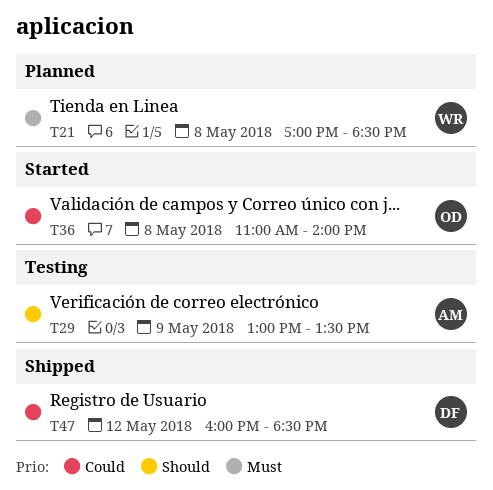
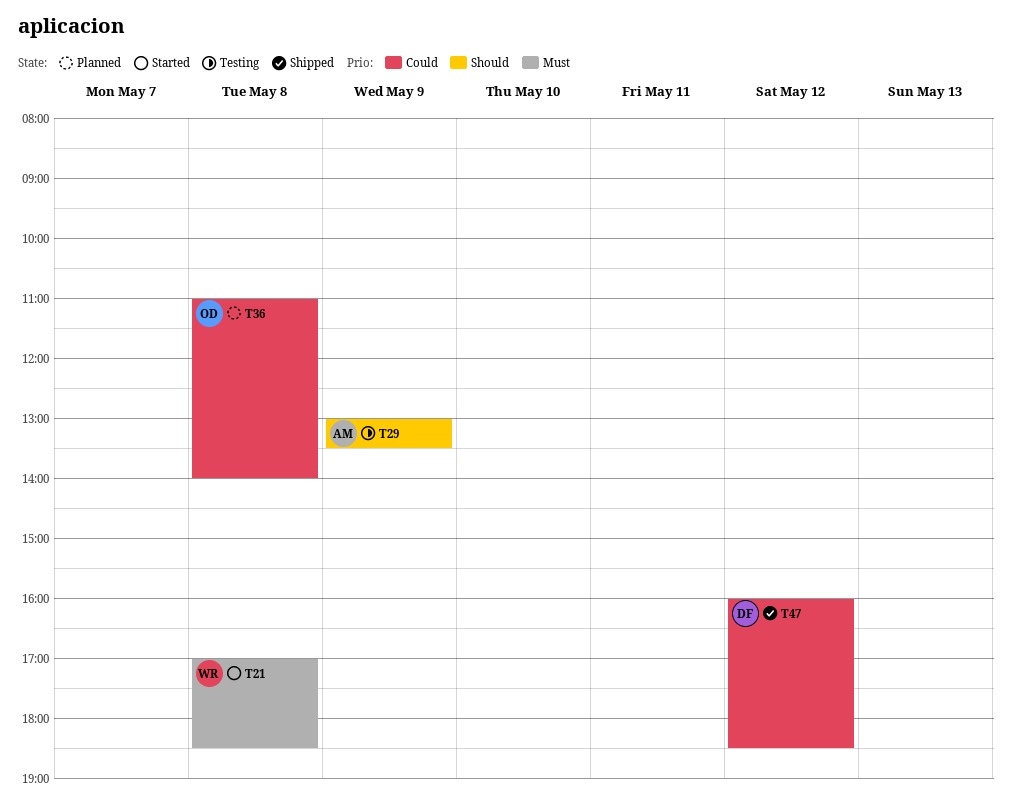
T21, status: Planned -> Started
T36, status: Started -> Planned

